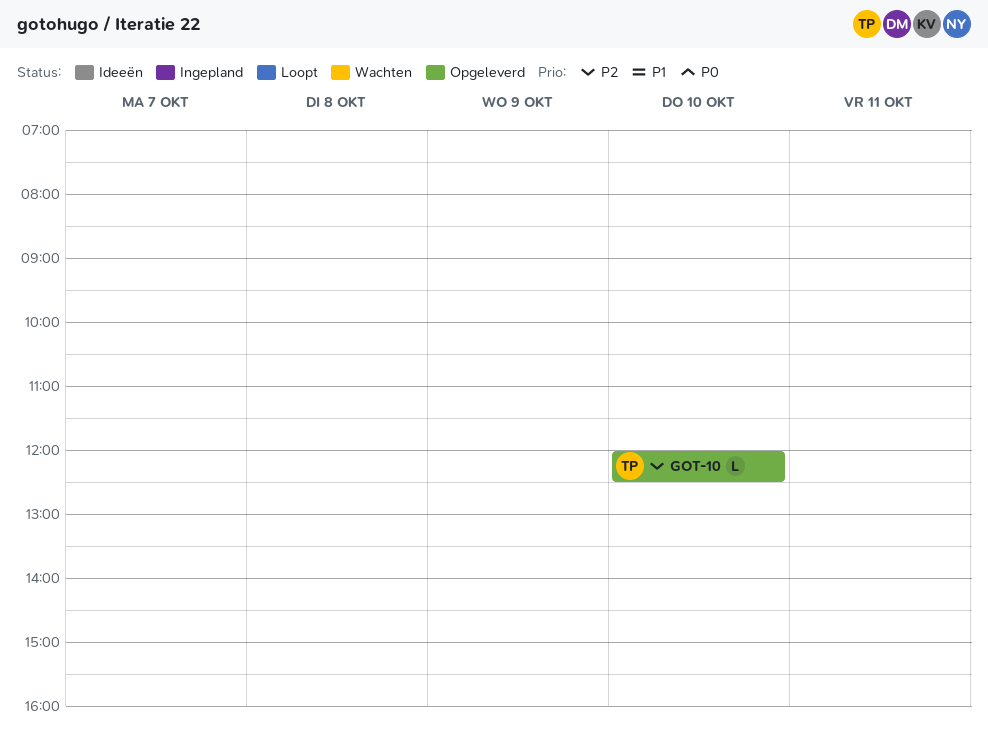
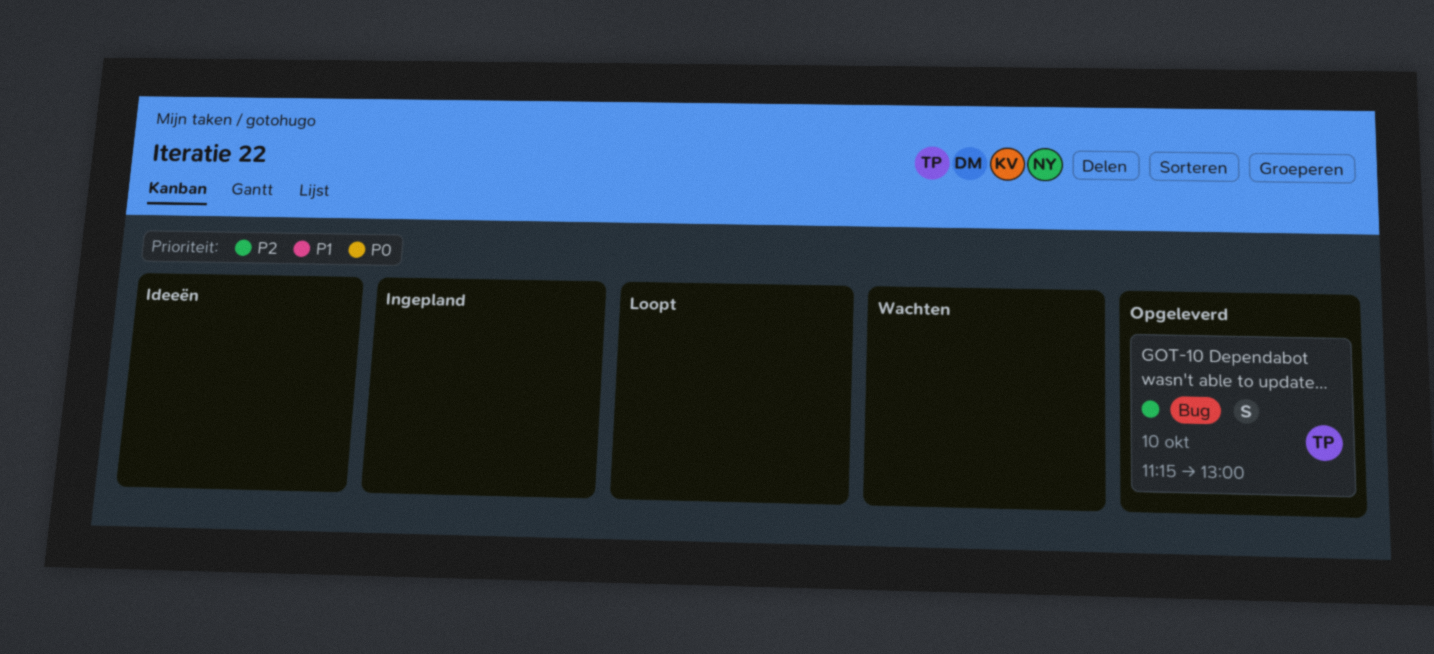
GOT-10, estimate: L -> S
GOT-10, begins: 12:00 -> 11:15
GOT-10, ends: 12:30 -> 13:00

